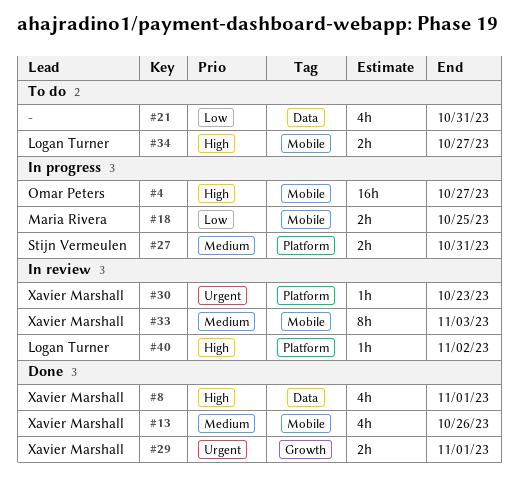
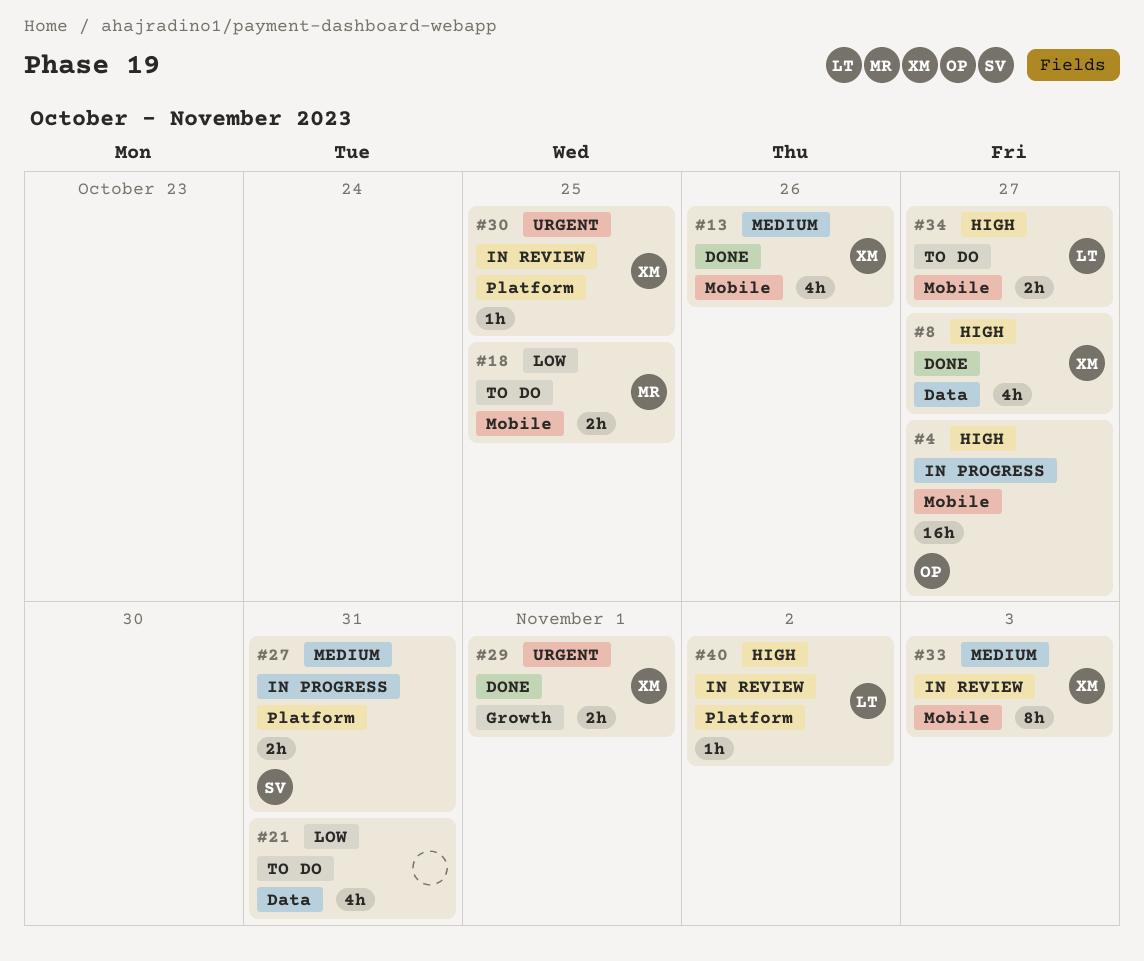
#8, due: Nov 1 -> Oct 27
#18, status: In progress -> To do
#30, due: Oct 23 -> Oct 25

